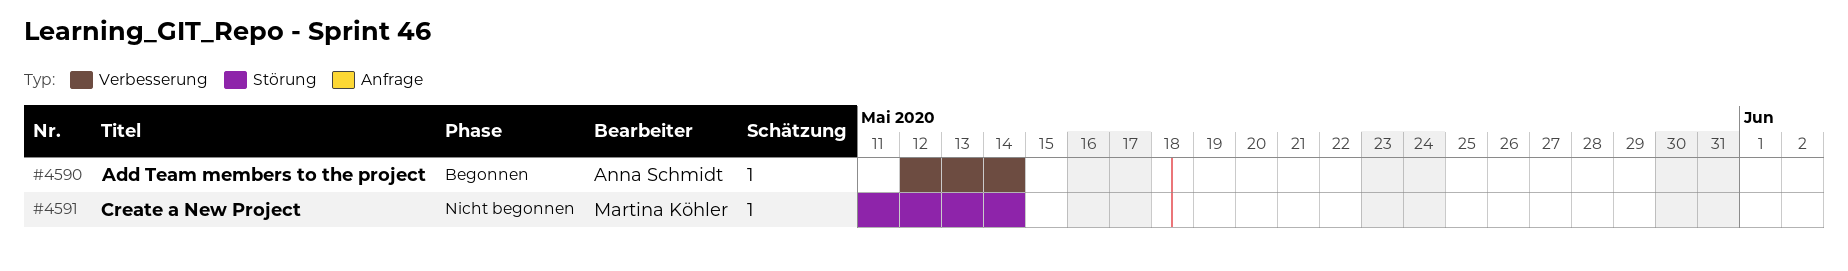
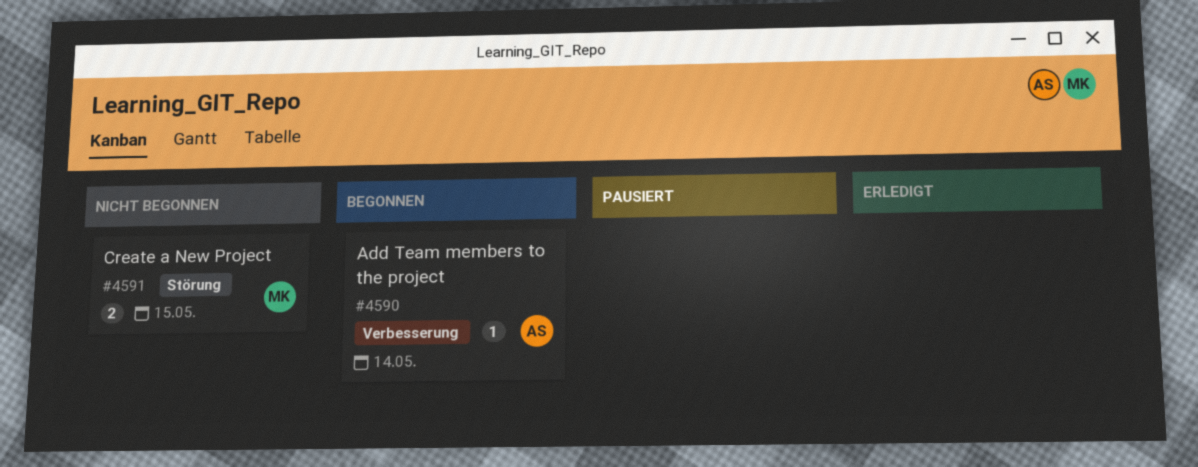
#4591, estimate: 1 -> 2
#4591, due: May 14 -> May 15

